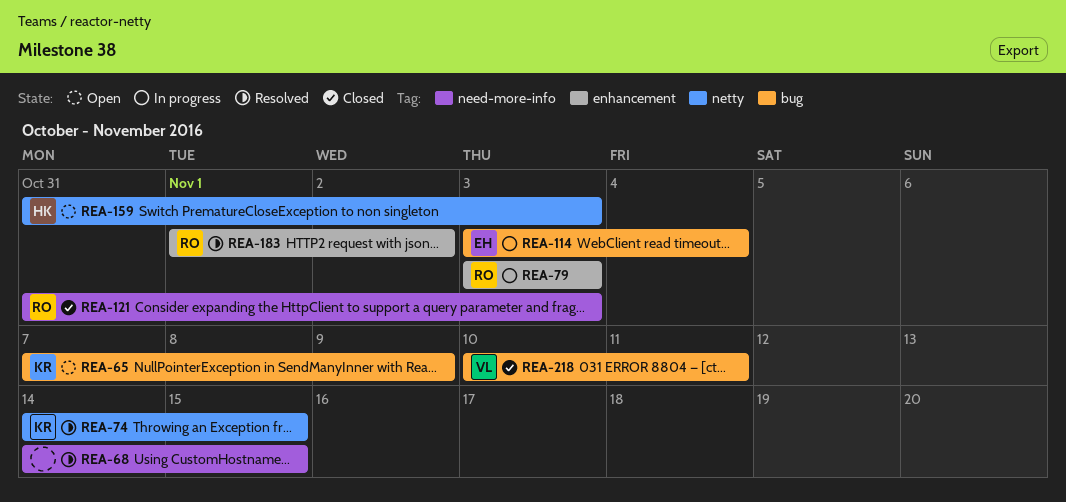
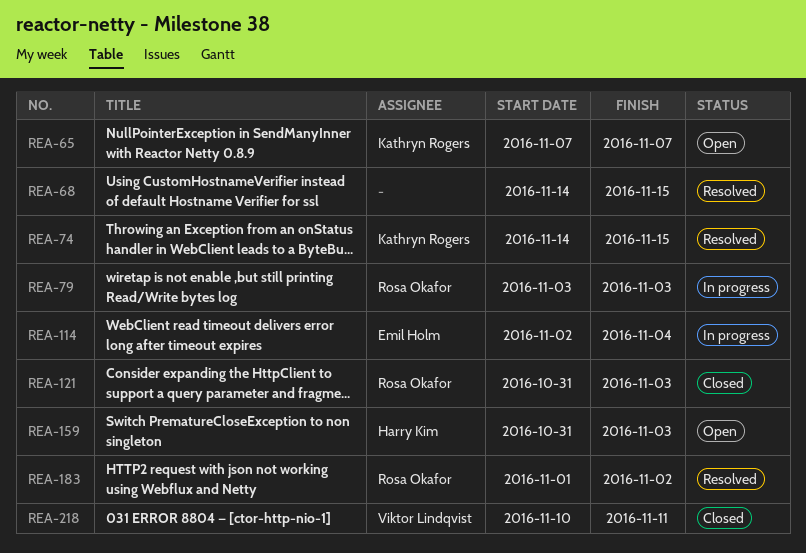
REA-65, due: Nov 9 -> Nov 7
REA-114, start: Nov 3 -> Nov 2

